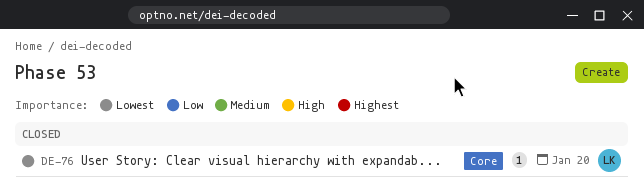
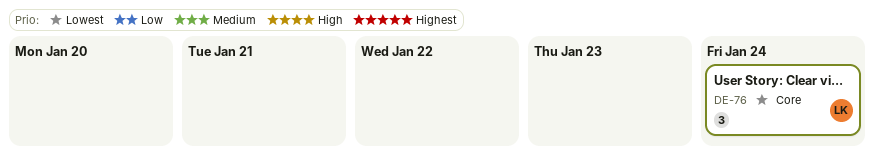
DE-76, estimate: 1 -> 3
DE-76, due: Jan 20 -> Jan 24

